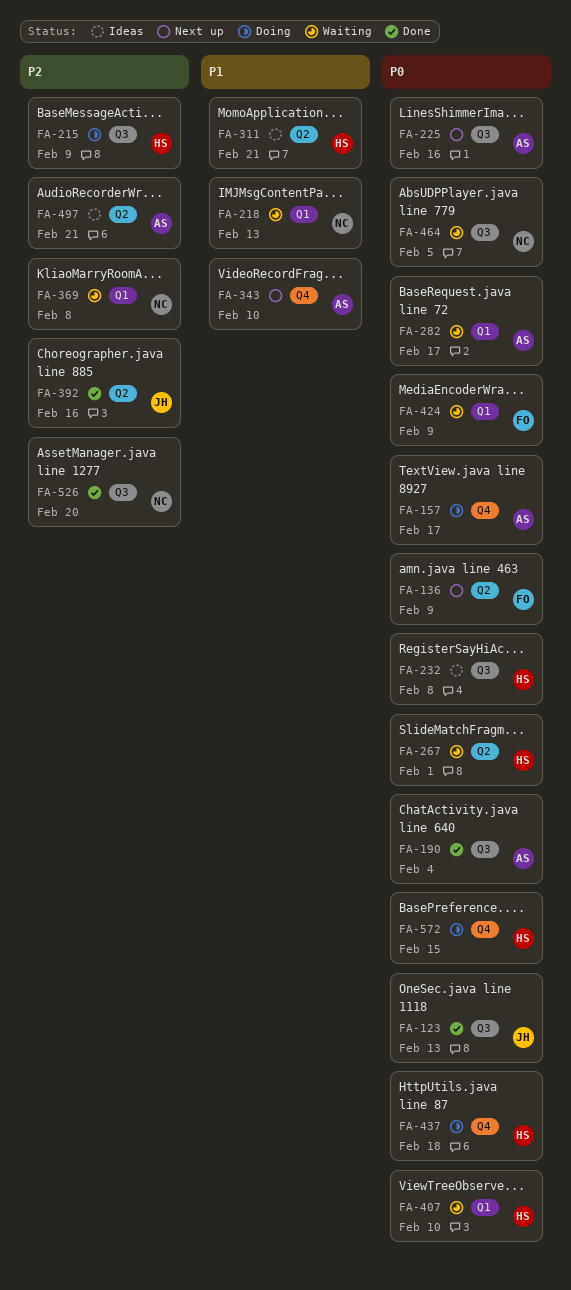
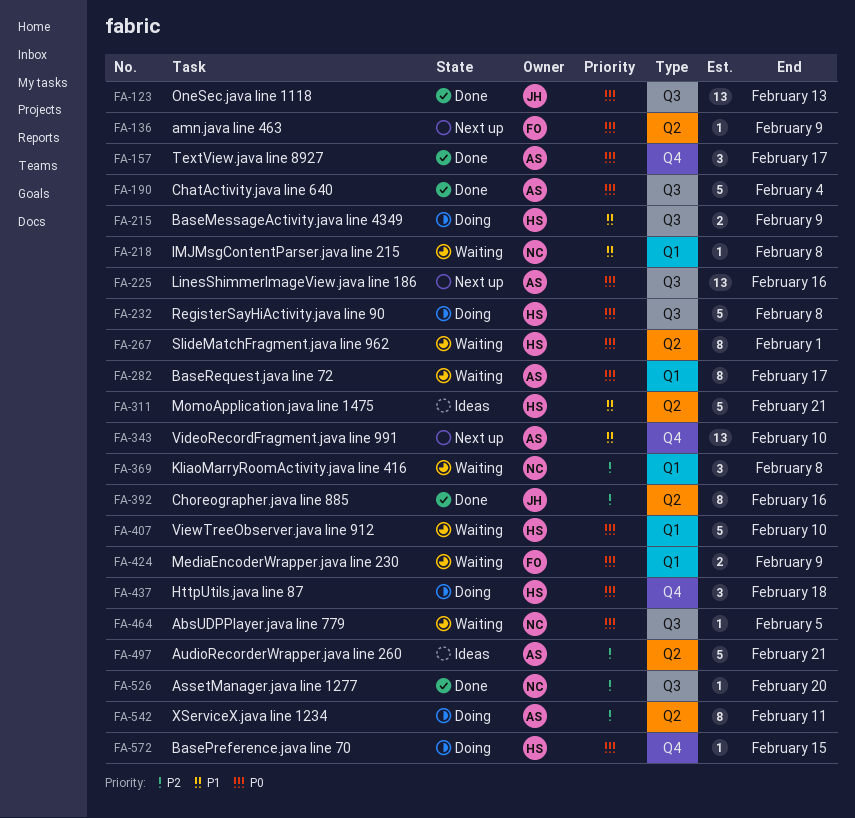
FA-157, status: Doing -> Done
FA-215, priority: P2 -> P1
FA-218, due: Feb 13 -> Feb 8
FA-232, status: Ideas -> Doing
FA-542: none -> present

